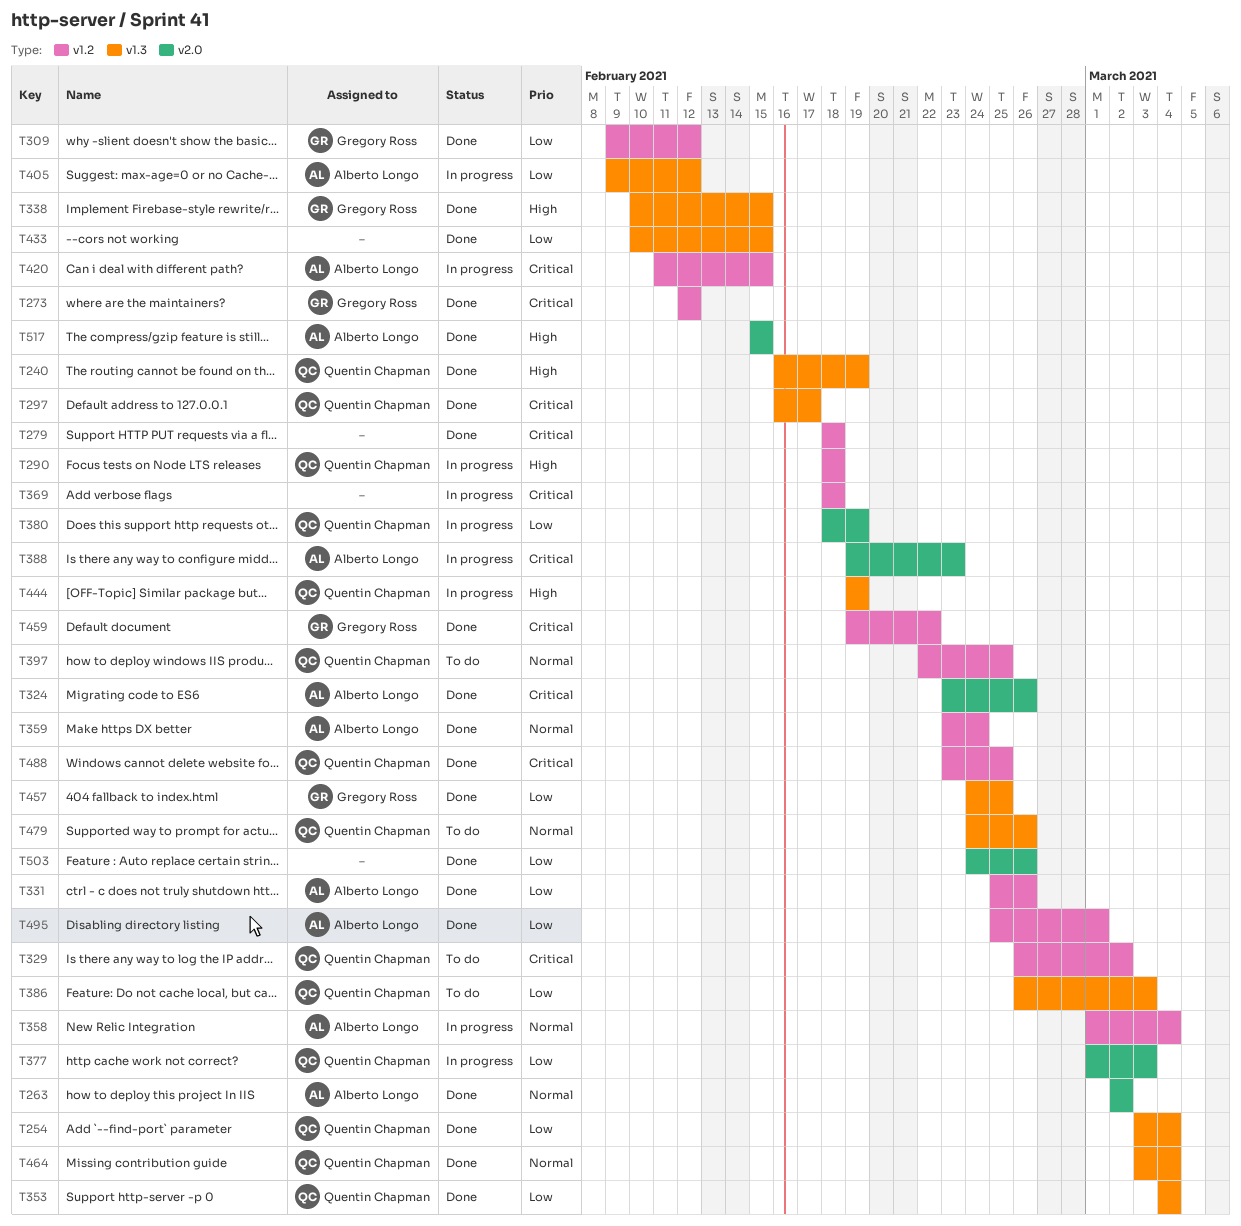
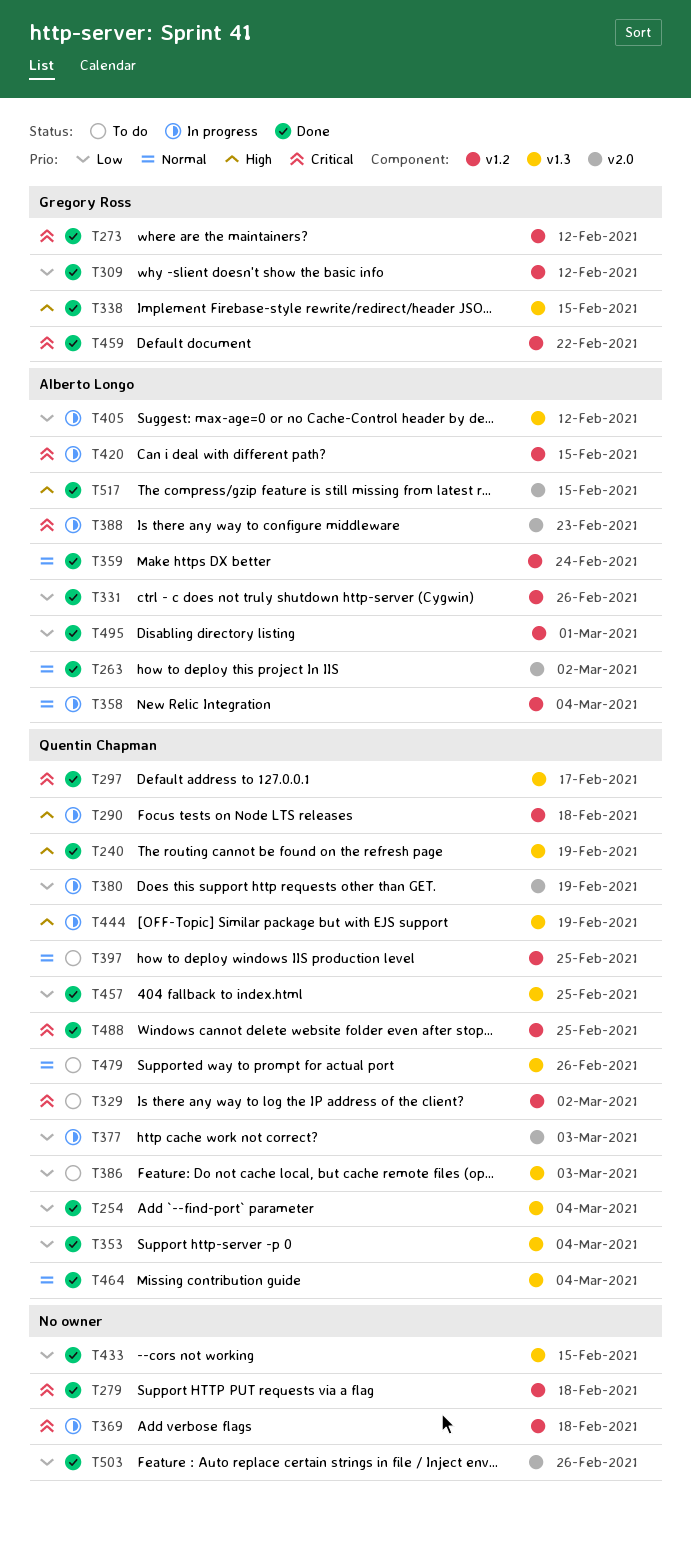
T324: present -> none
T457, owner: Gregory Ross -> Quentin Chapman

